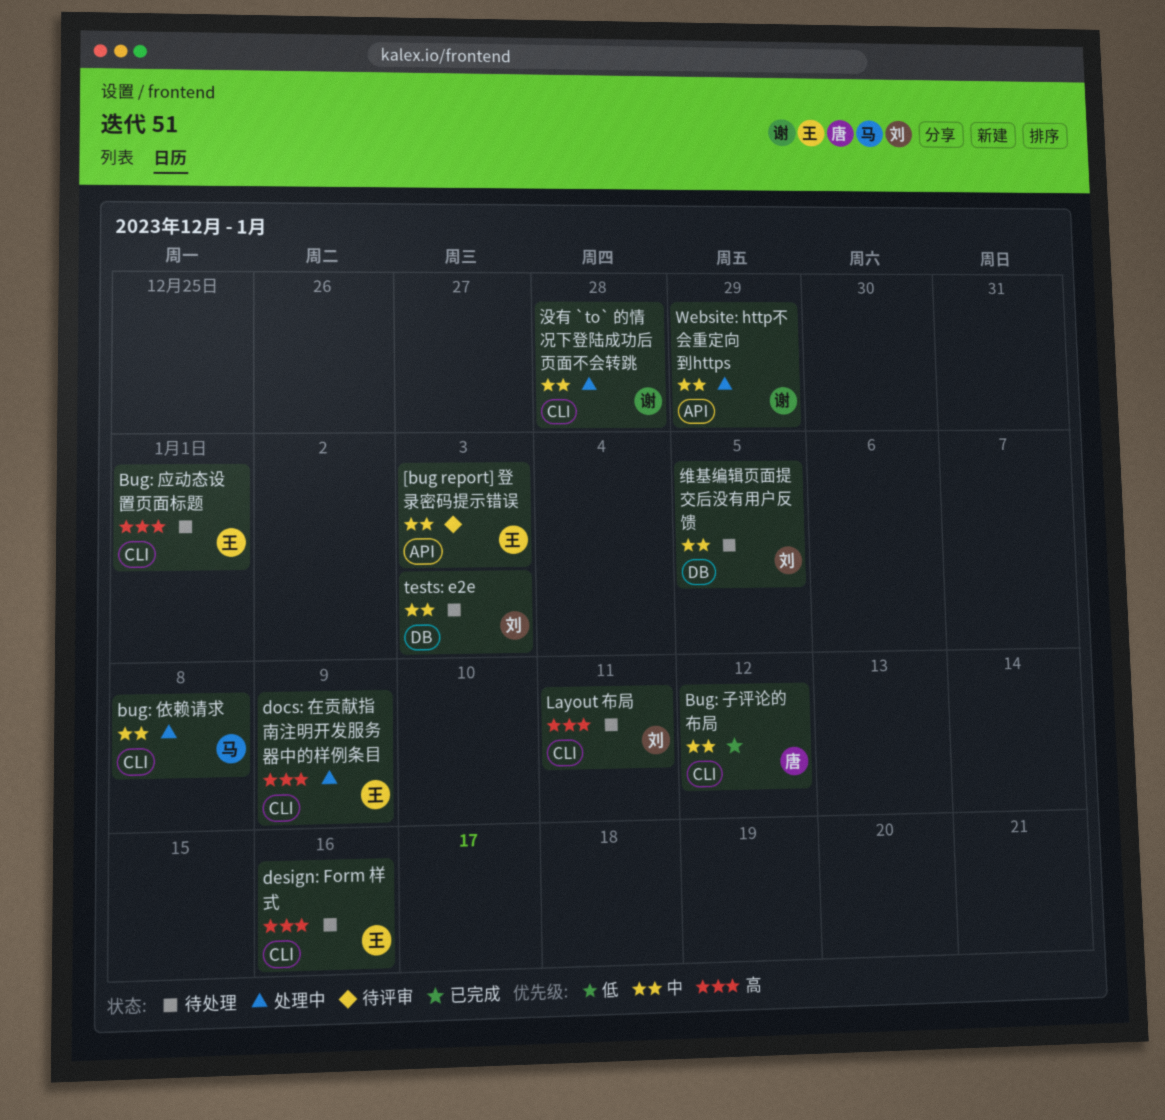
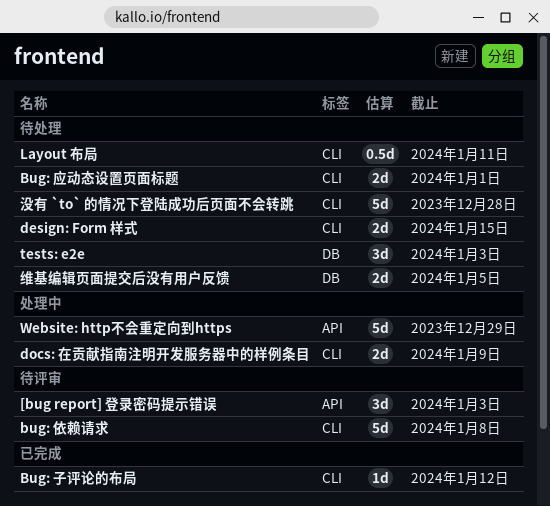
bug: 依赖请求, status: 处理中 -> 待评审
design: Form 样式, due: Jan 16 -> Jan 15
没有 `to` 的情况下登陆成功后页面不会转跳, status: 处理中 -> 待处理

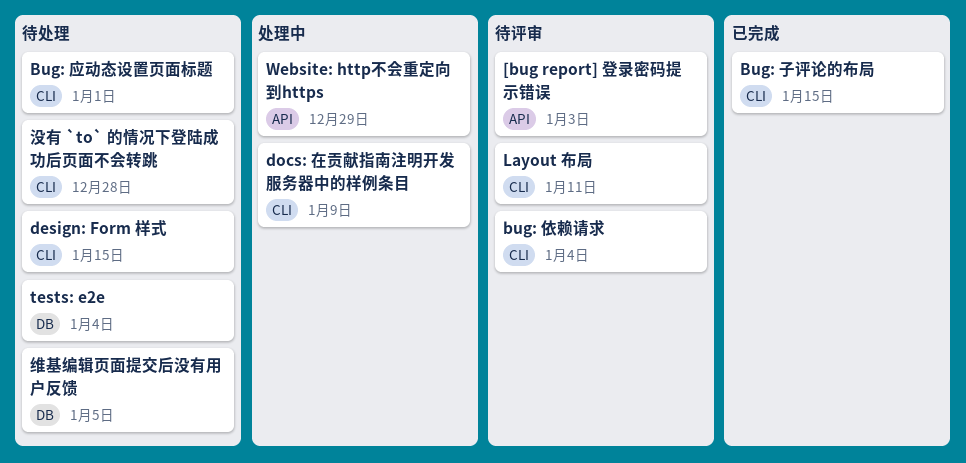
bug: 依赖请求, due: Jan 8 -> Jan 4
Bug: 子评论的布局, due: Jan 12 -> Jan 15
Layout 布局, status: 待处理 -> 待评审
tests: e2e, due: Jan 3 -> Jan 4

